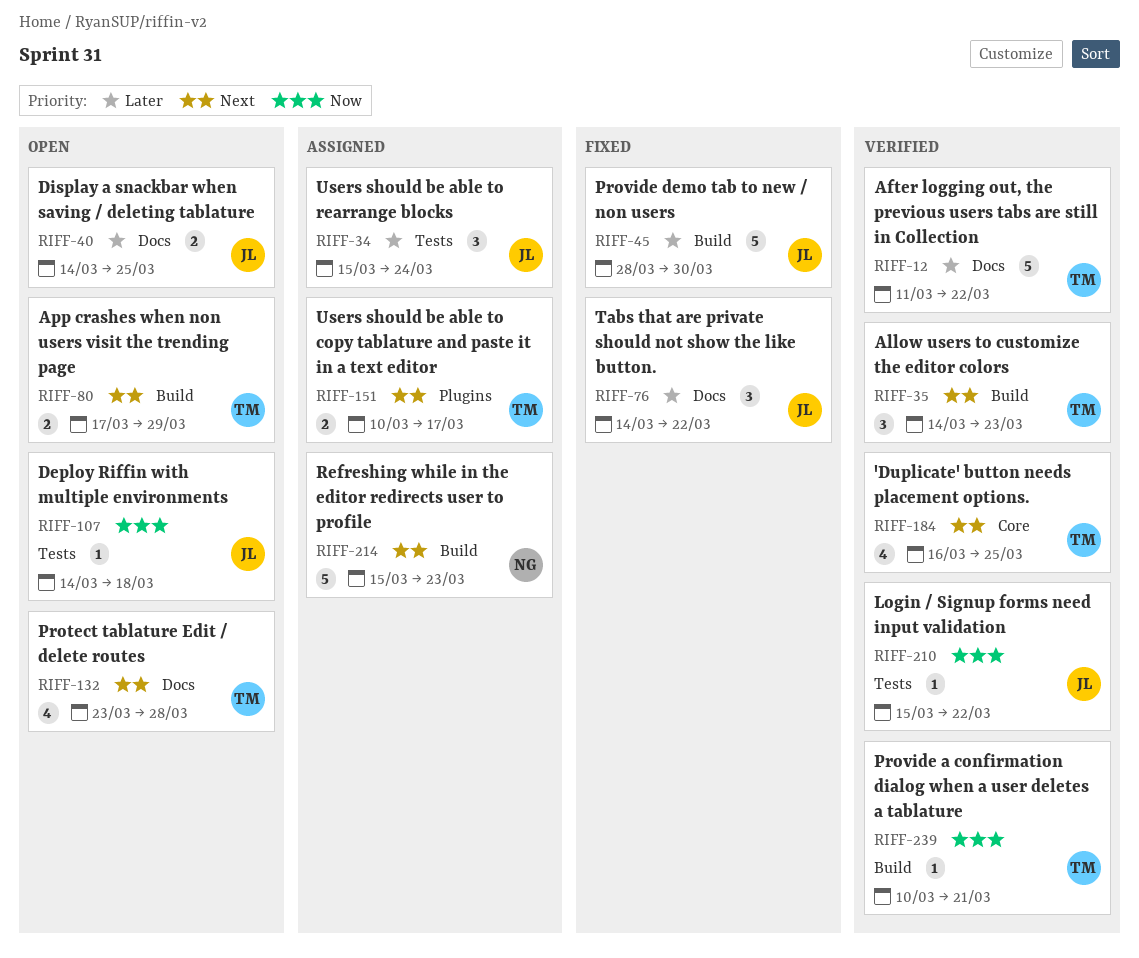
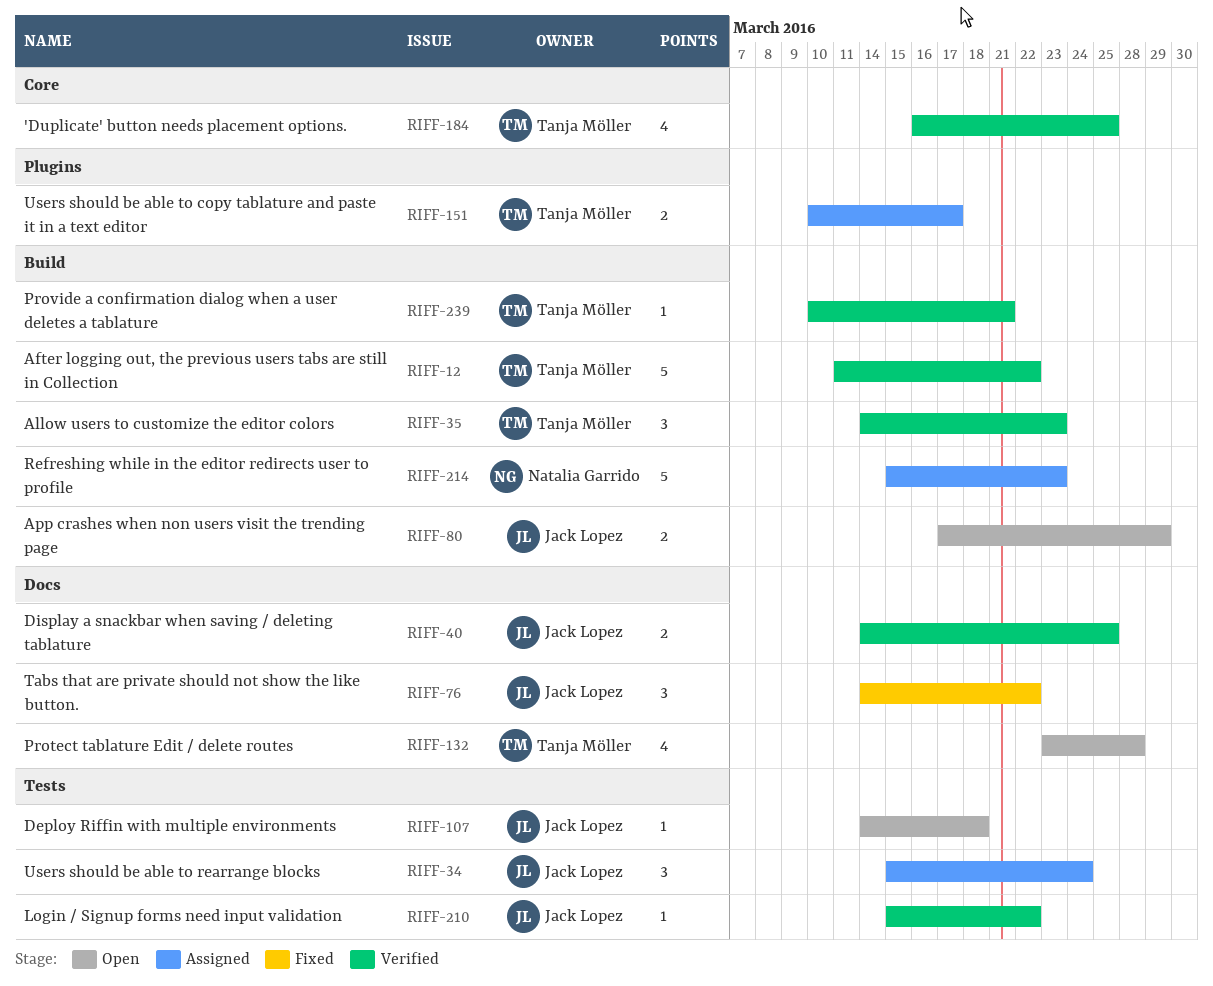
RIFF-12, label: Docs -> Build
RIFF-40, status: Open -> Verified
RIFF-45: present -> none
RIFF-80, owner: Tanja Möller -> Jack Lopez

